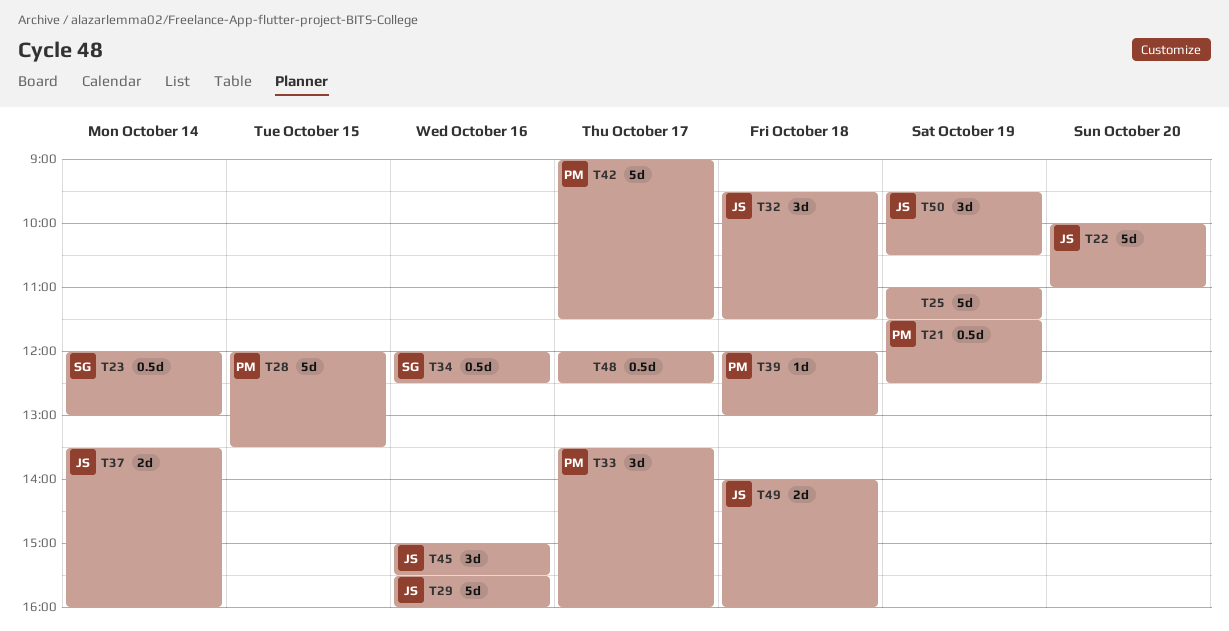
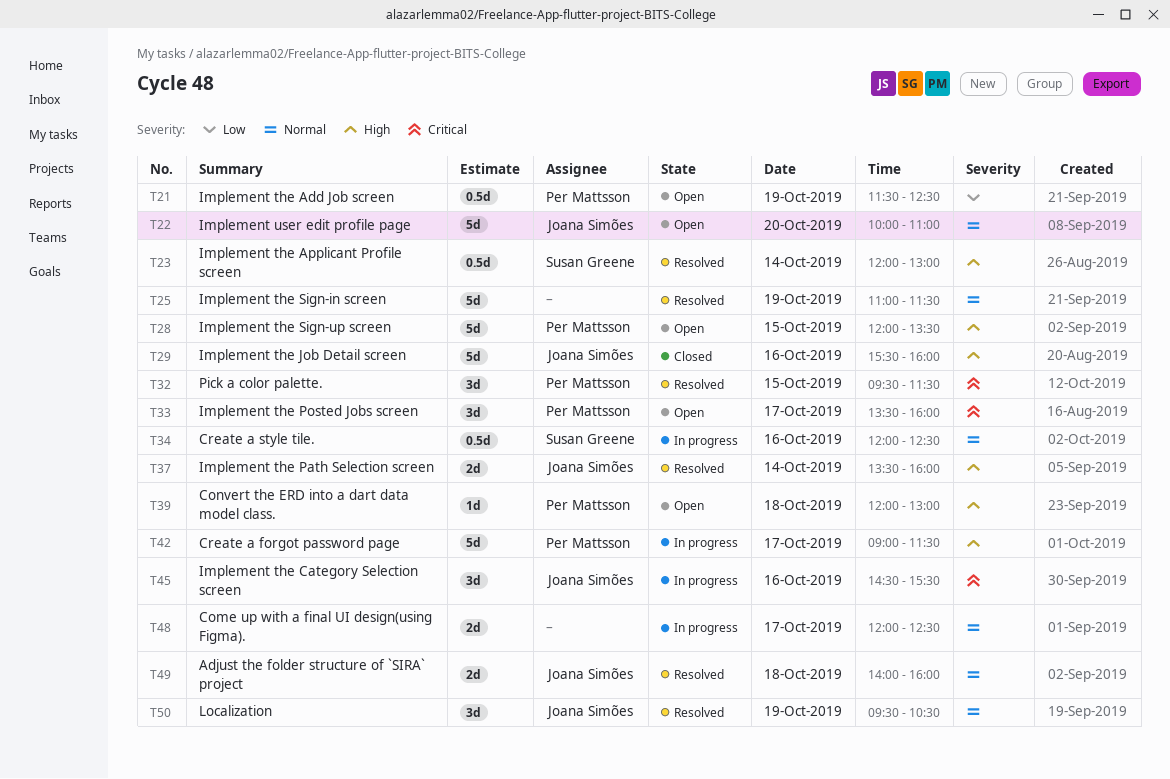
T32, owner: Joana Simões -> Per Mattsson
T32, day: Oct 18 -> Oct 15
T45, begins: 15:00 -> 14:30
T48, estimate: 0.5d -> 2d

